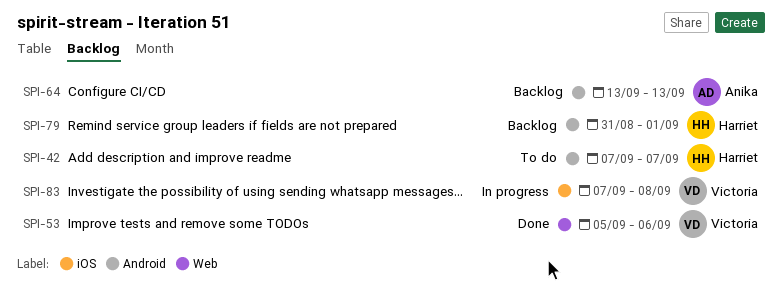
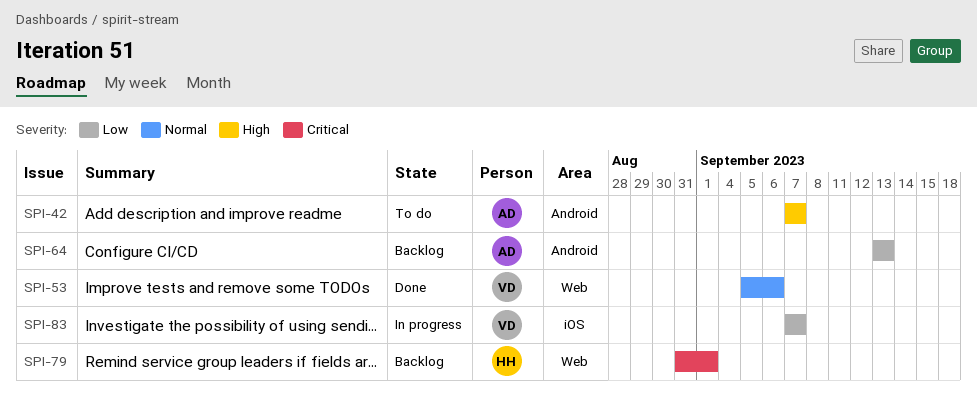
SPI-42, owner: Harriet -> Anika
SPI-79, label: Android -> Web
SPI-83, due: Sep 8 -> Sep 7

